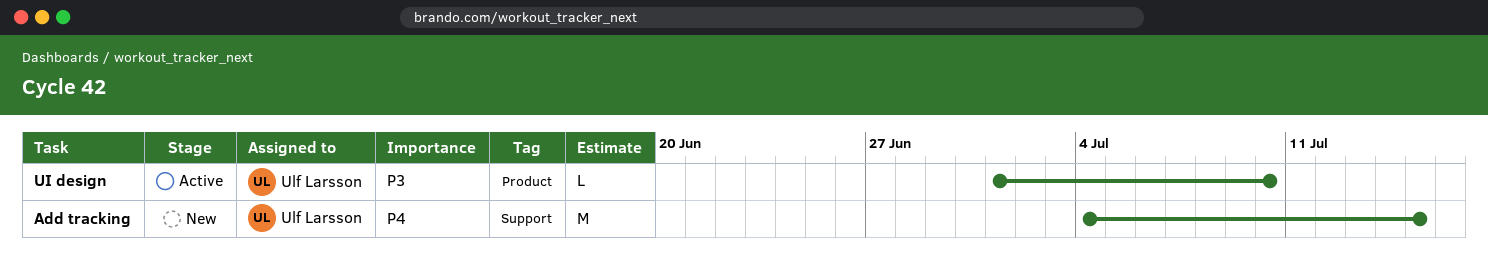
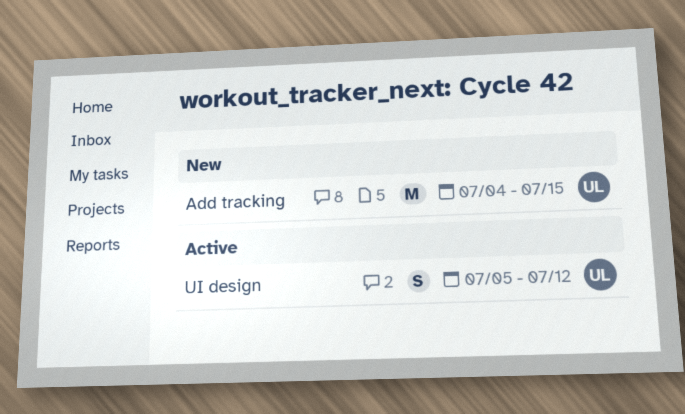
UI design, estimate: L -> S
UI design, start: Jul 1 -> Jul 5
UI design, due: Jul 10 -> Jul 12

